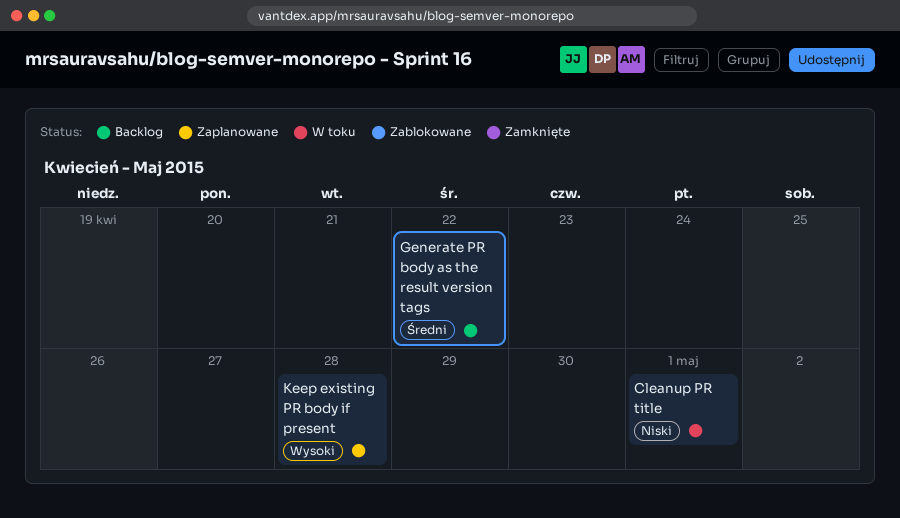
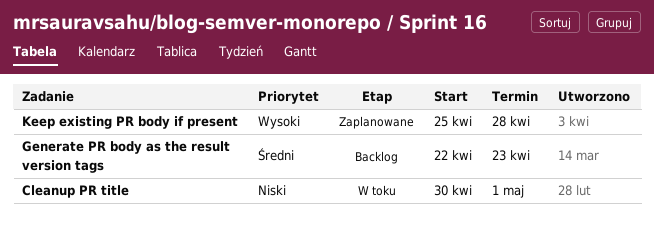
Generate PR body as the result version tags, due: Apr 22 -> Apr 23

